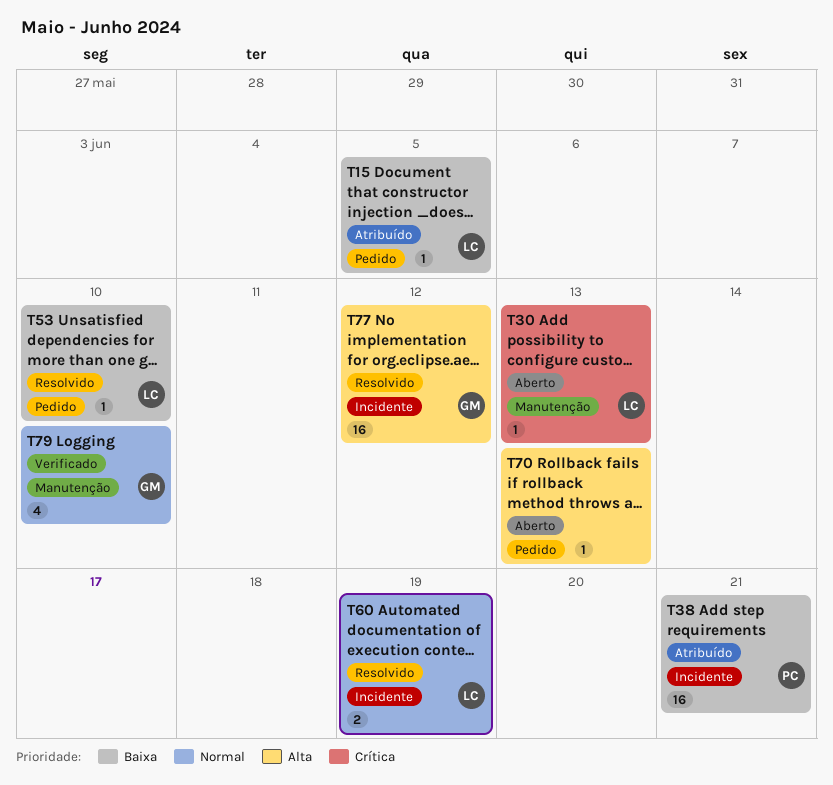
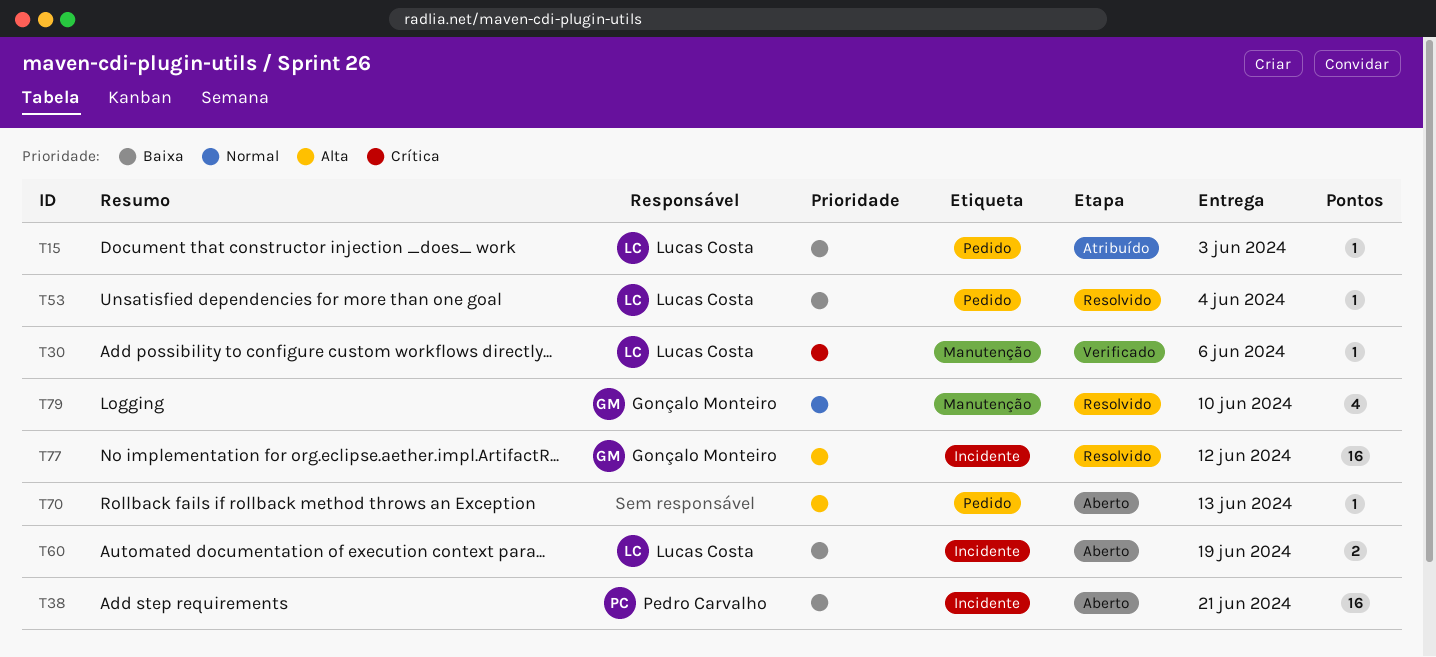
T15, due: Jun 5 -> Jun 3
T30, status: Aberto -> Verificado
T30, due: Jun 13 -> Jun 6
T38, status: Atribuído -> Aberto
T53, due: Jun 10 -> Jun 4
T60, status: Resolvido -> Aberto
T60, priority: Normal -> Baixa
T79, status: Verificado -> Resolvido

